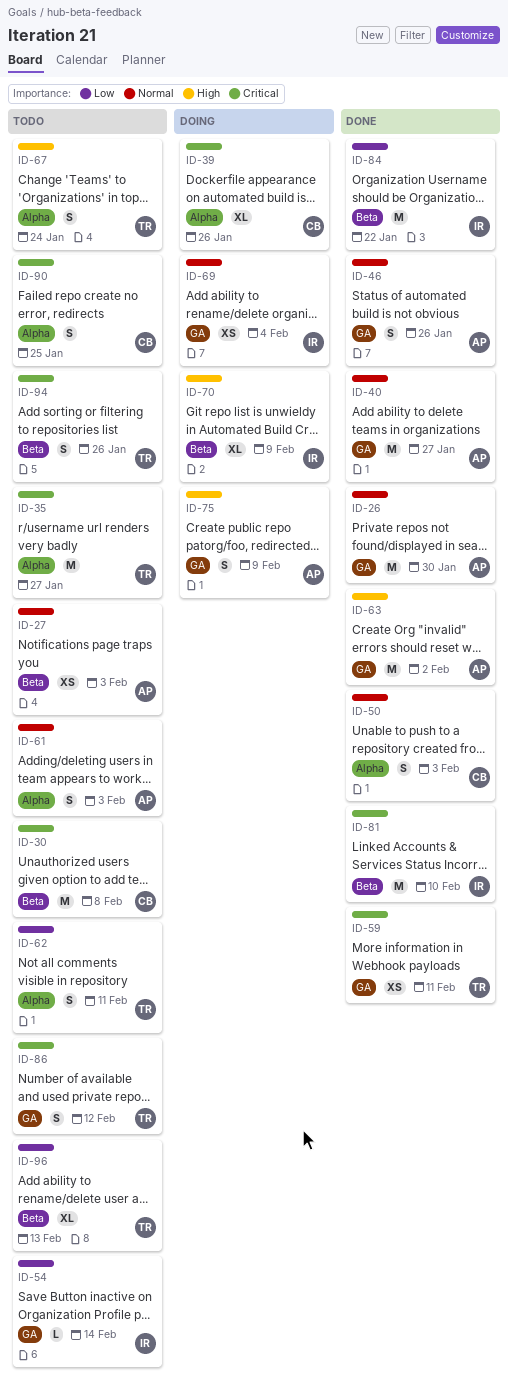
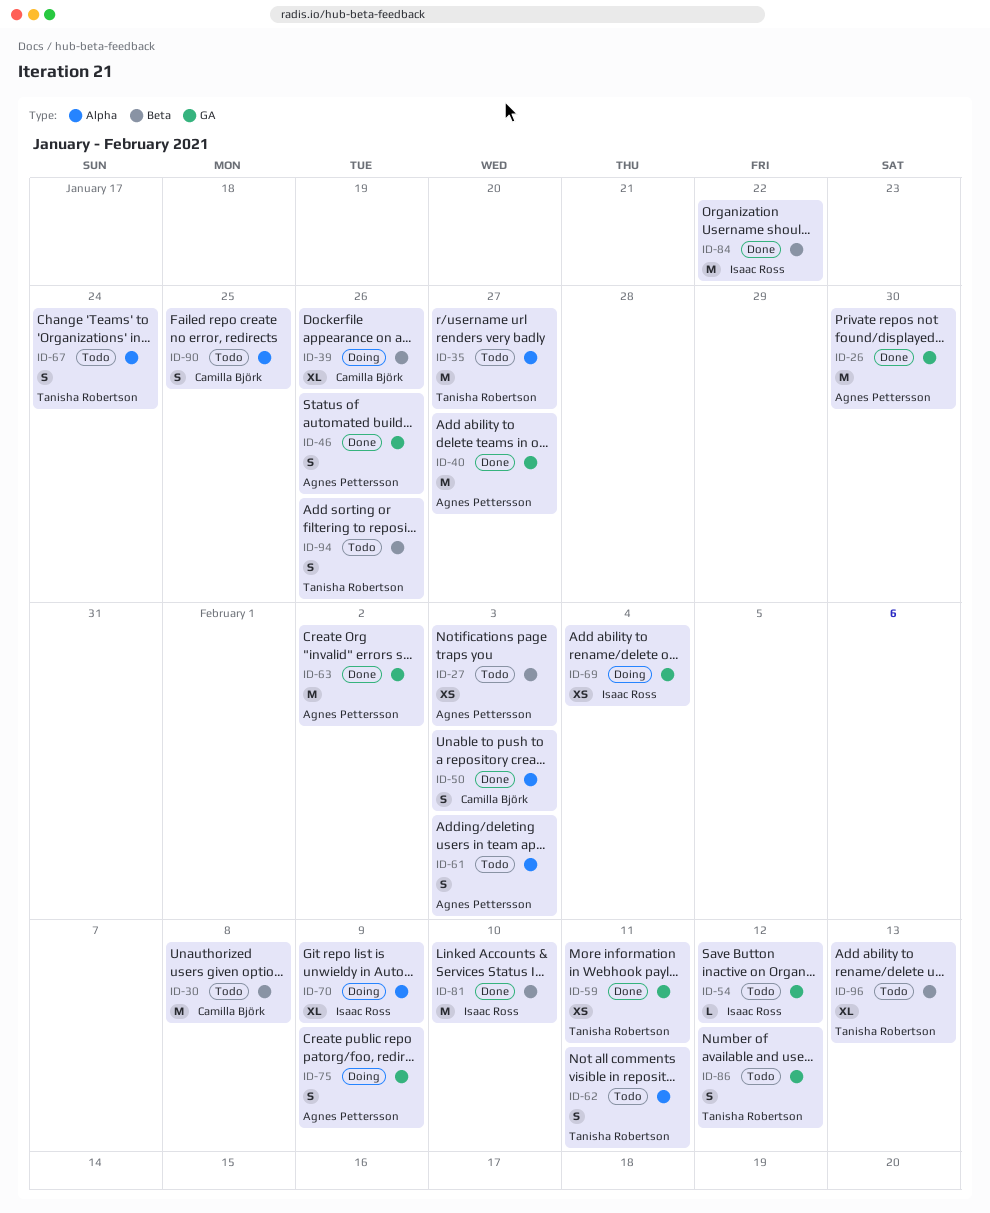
ID-39, label: Alpha -> Beta
ID-54, due: Feb 14 -> Feb 12
ID-70, label: Beta -> Alpha

